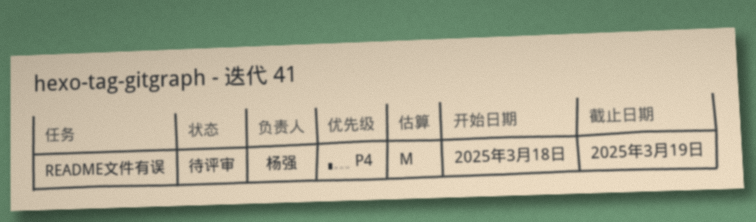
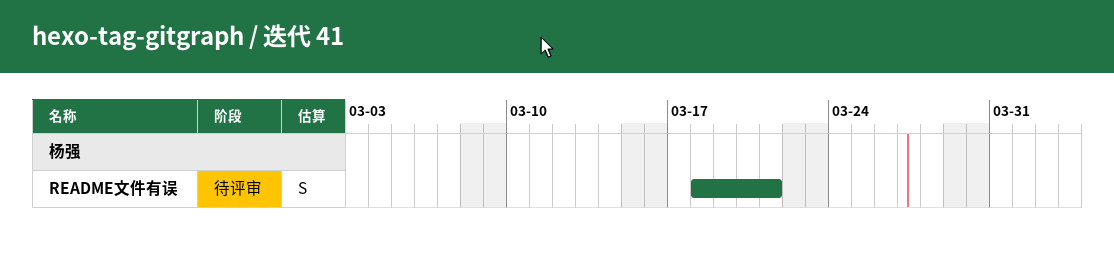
README文件有误, estimate: M -> S
README文件有误, due: Mar 19 -> Mar 21

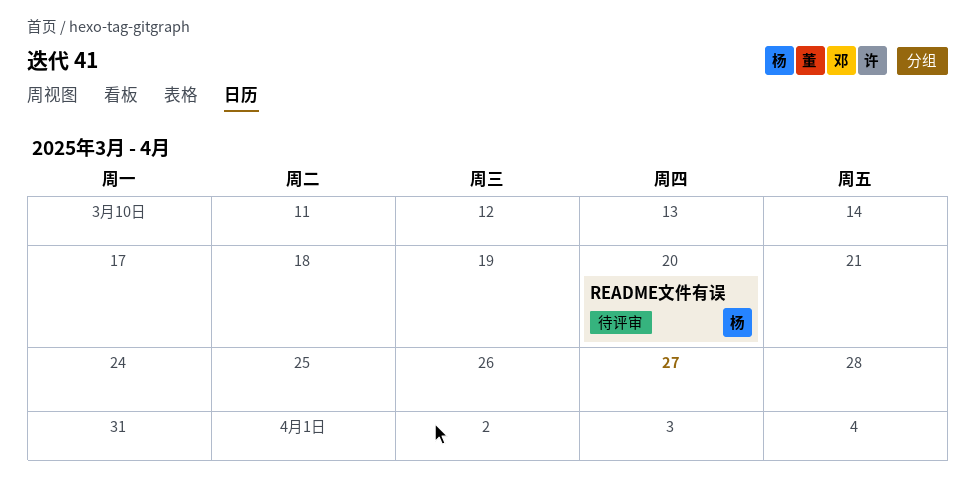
README文件有误, due: Mar 21 -> Mar 20

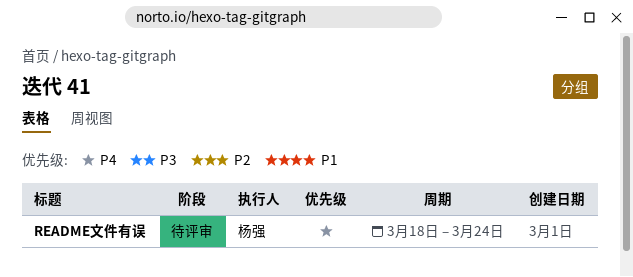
README文件有误, due: Mar 20 -> Mar 24

